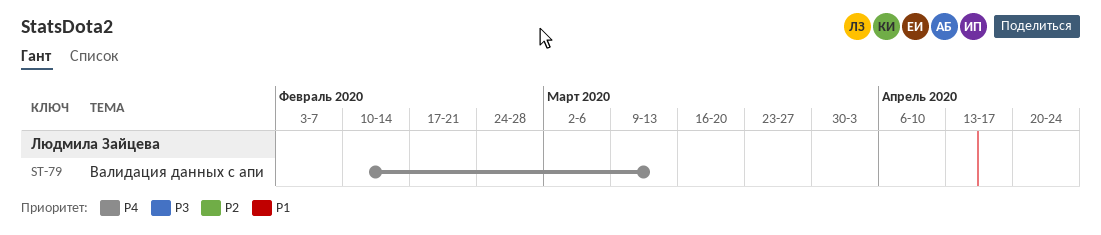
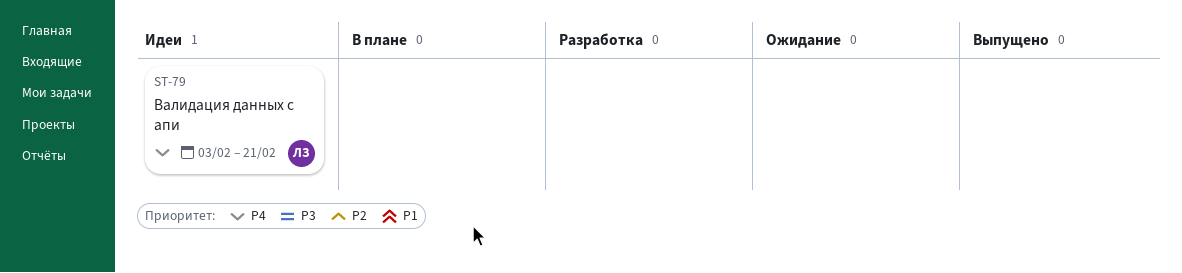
ST-79, start: Feb 10 -> Feb 3
ST-79, due: Mar 13 -> Feb 21

